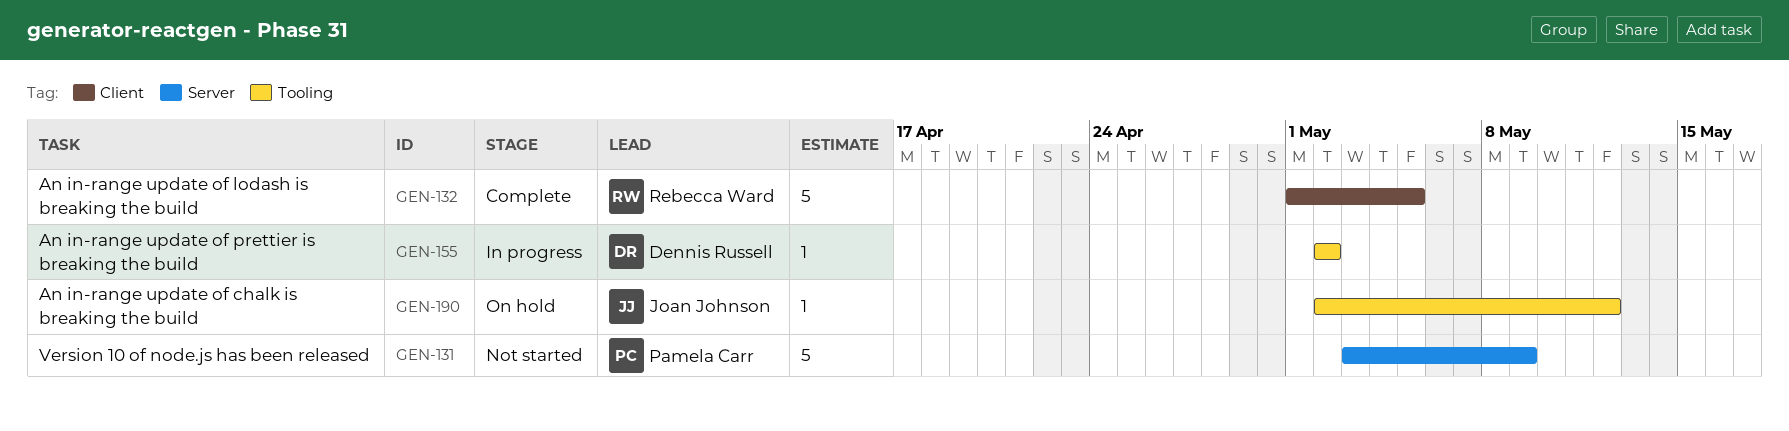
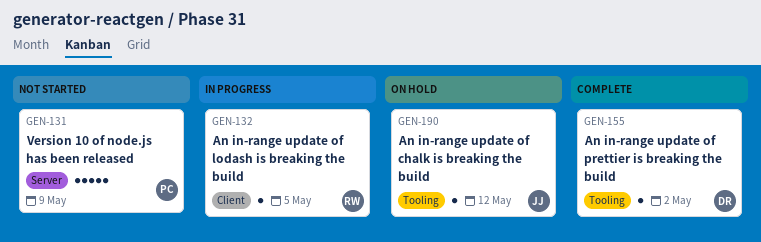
GEN-132, status: Complete -> In progress
GEN-132, estimate: 5 -> 1
GEN-155, status: In progress -> Complete

